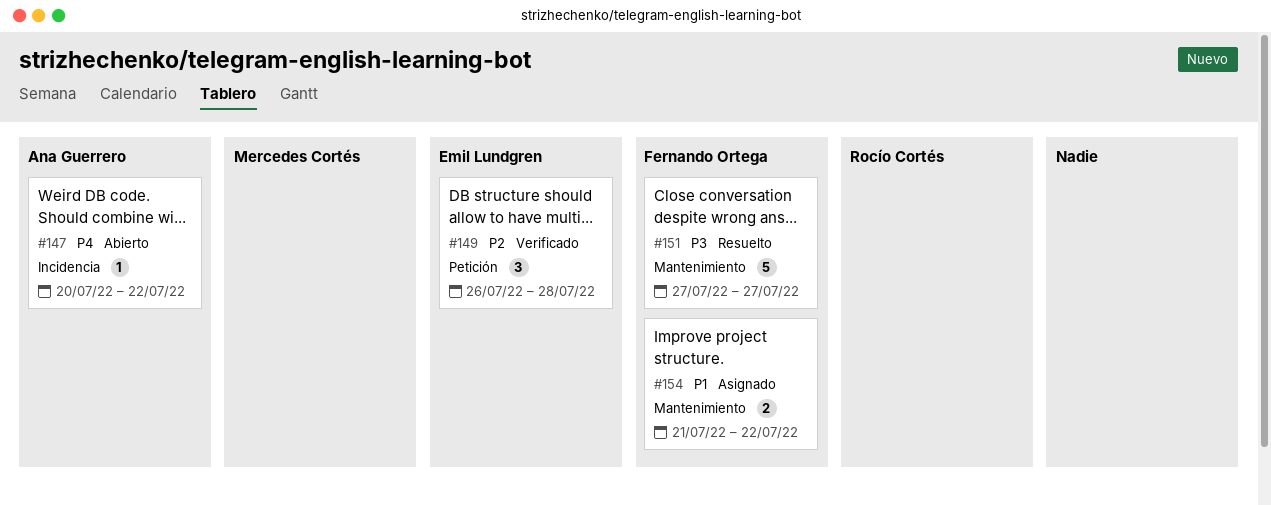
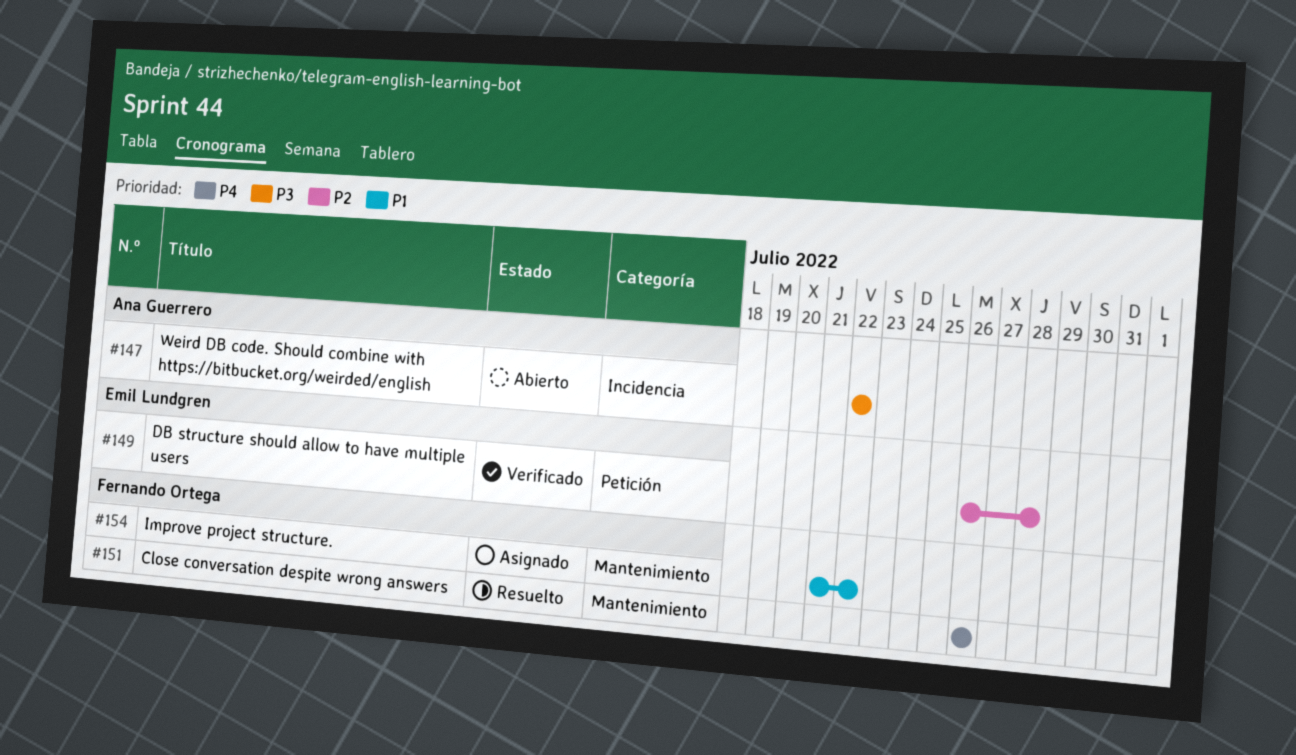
#147, priority: P4 -> P3
#147, start: Jul 20 -> Jul 22
#151, priority: P3 -> P4
#151, start: Jul 27 -> Jul 26
#151, due: Jul 27 -> Jul 26

